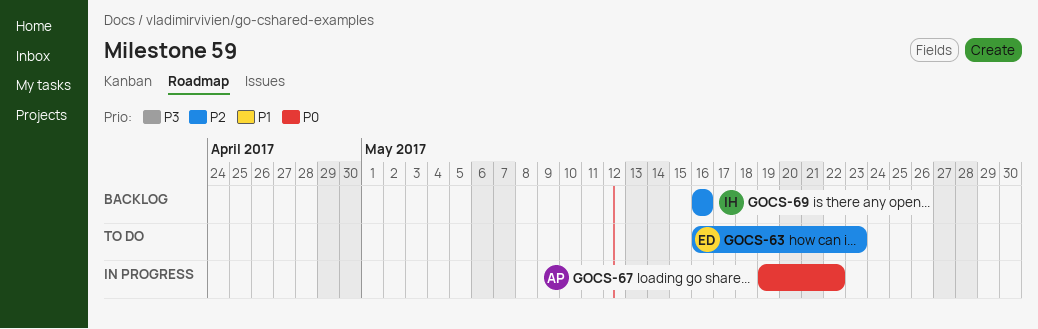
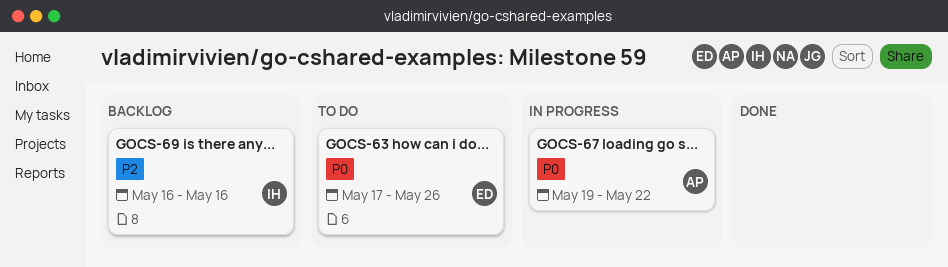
GOCS-63, priority: P2 -> P0
GOCS-63, start: May 16 -> May 17
GOCS-63, due: May 23 -> May 26

